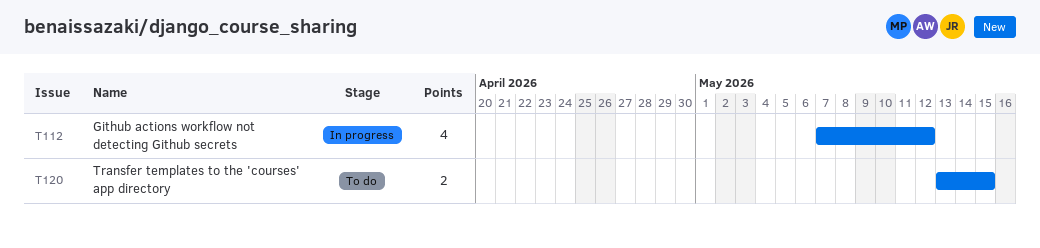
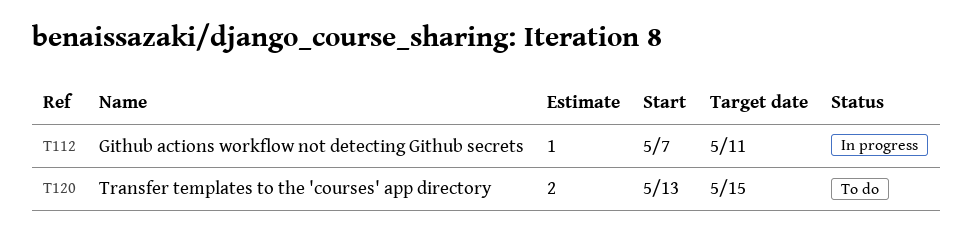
T112, estimate: 4 -> 1
T112, due: May 12 -> May 11

